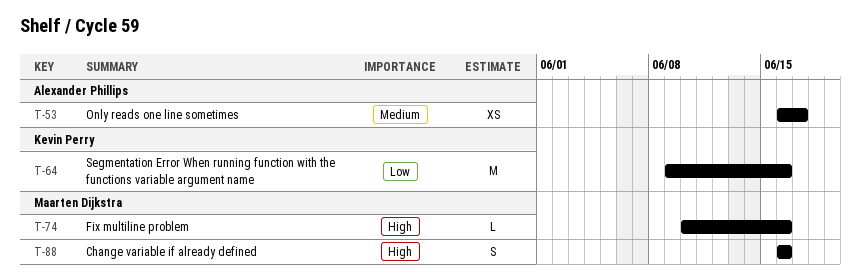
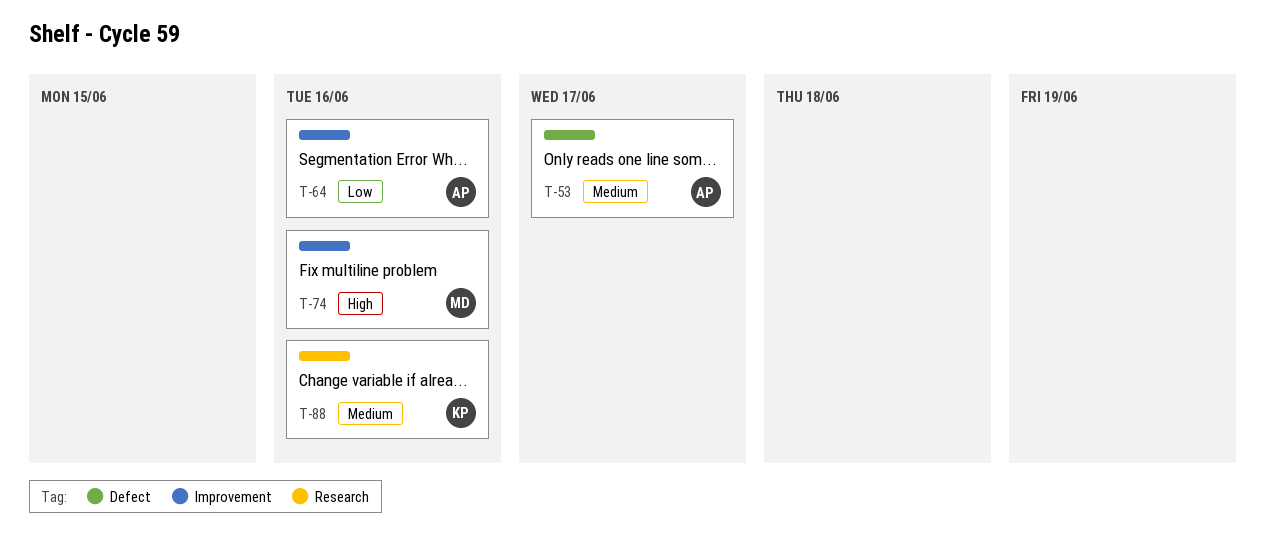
T-64, owner: Kevin Perry -> Alexander Phillips
T-88, owner: Maarten Dijkstra -> Kevin Perry
T-88, priority: High -> Medium

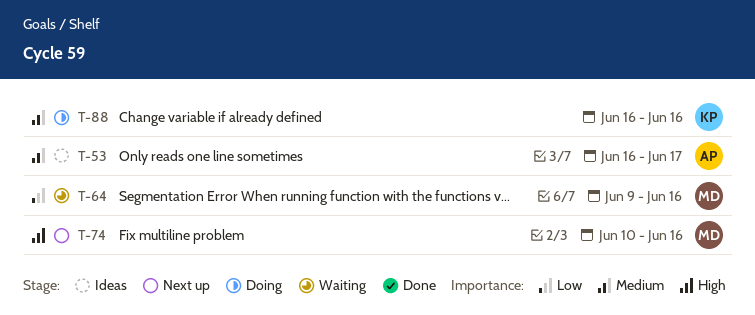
T-64, owner: AP -> MD

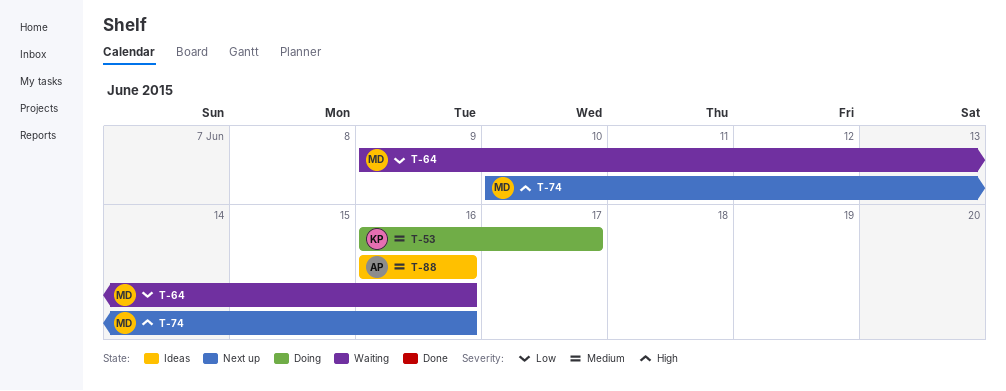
T-53, status: Ideas -> Doing
T-53, owner: AP -> KP
T-88, status: Doing -> Ideas
T-88, owner: KP -> AP

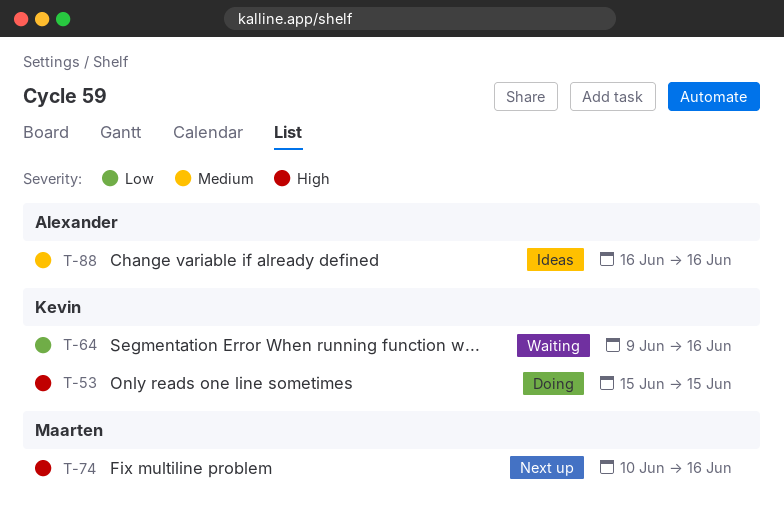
T-53, priority: Medium -> High
T-53, start: Jun 16 -> Jun 15
T-53, due: Jun 17 -> Jun 15
T-64, owner: Maarten -> Kevin

